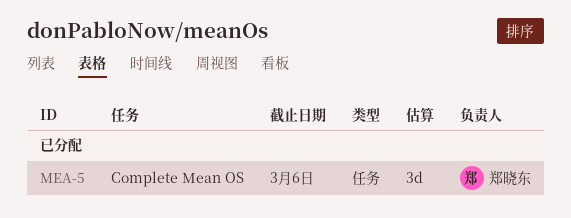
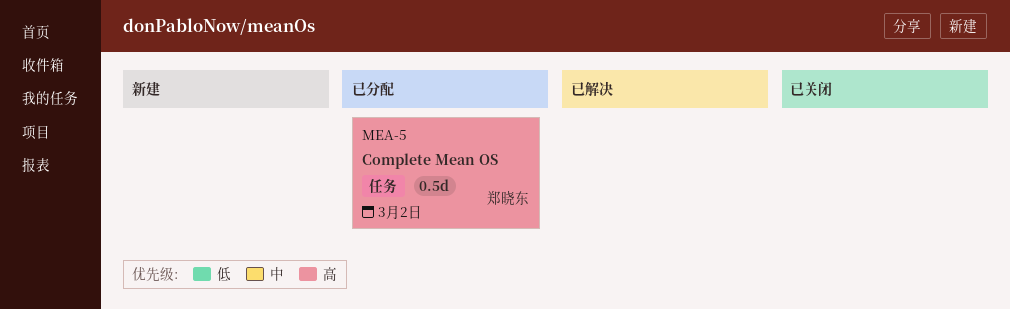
MEA-5, estimate: 3d -> 0.5d
MEA-5, due: Mar 6 -> Mar 2

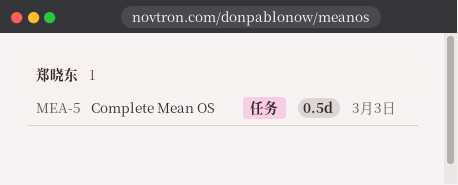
MEA-5, due: Mar 2 -> Mar 3

